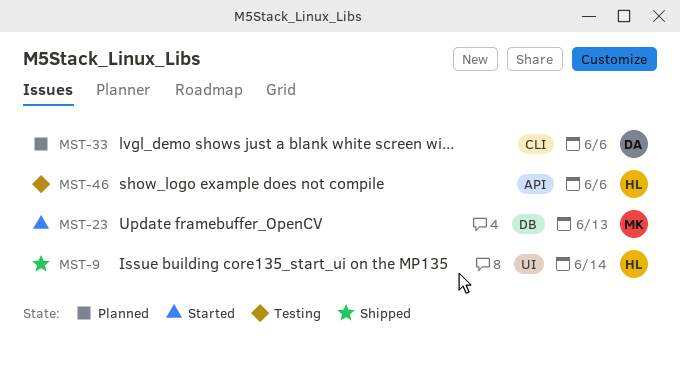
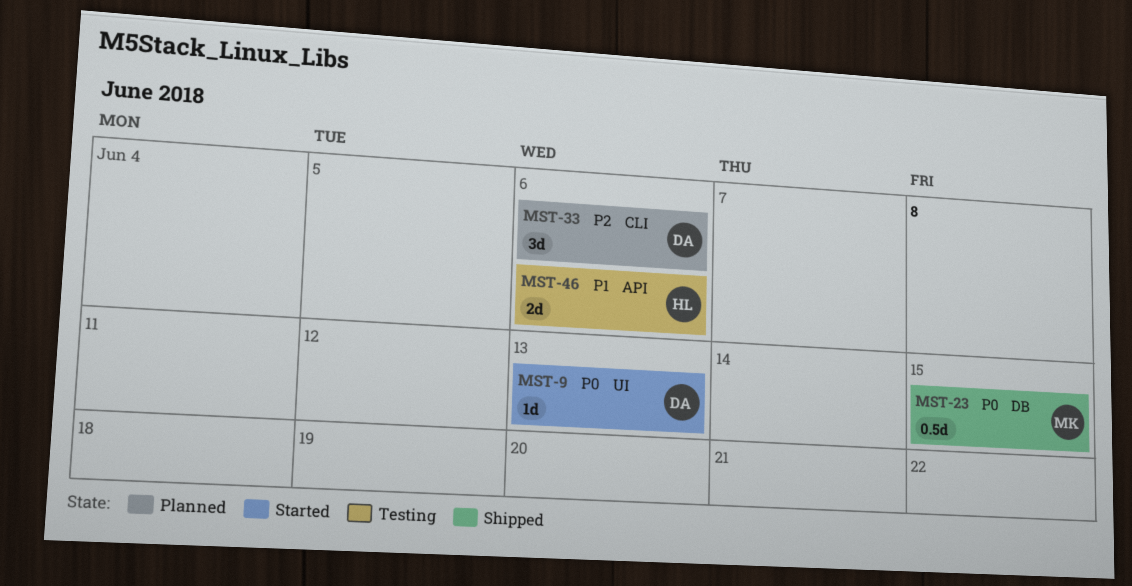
MST-9, status: Shipped -> Started
MST-9, owner: HL -> DA
MST-9, due: Jun 14 -> Jun 13
MST-23, status: Started -> Shipped
MST-23, due: Jun 13 -> Jun 15

